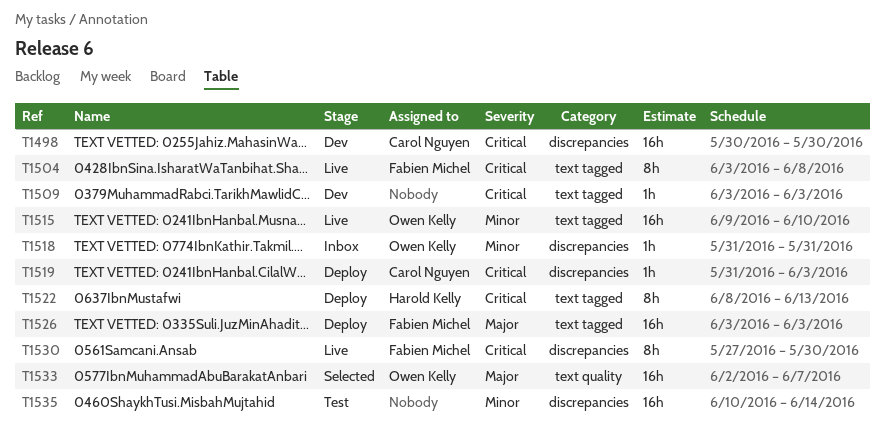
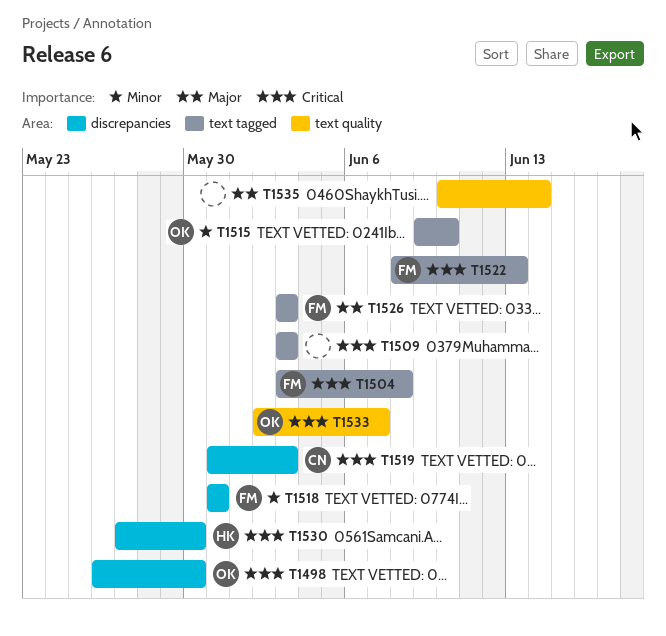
T1498, owner: Carol Nguyen -> Owen Kelly
T1498, start: May 30 -> May 26
T1518, owner: Owen Kelly -> Fabien Michel
T1522, owner: Harold Kelly -> Fabien Michel
T1530, owner: Fabien Michel -> Harold Kelly
T1533, priority: Major -> Critical
T1535, priority: Minor -> Major
T1535, label: discrepancies -> text quality

